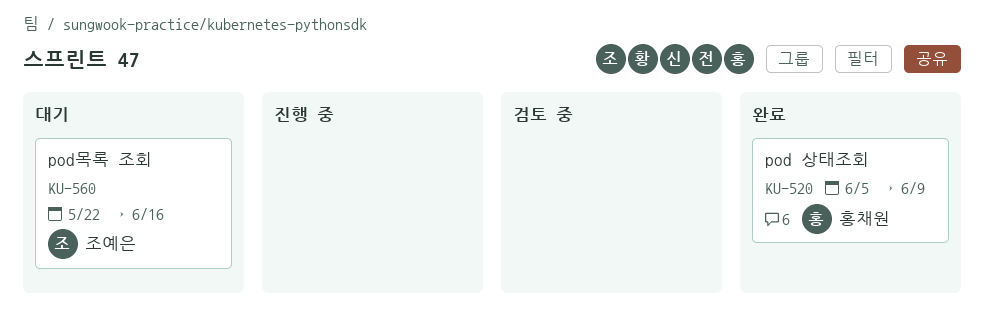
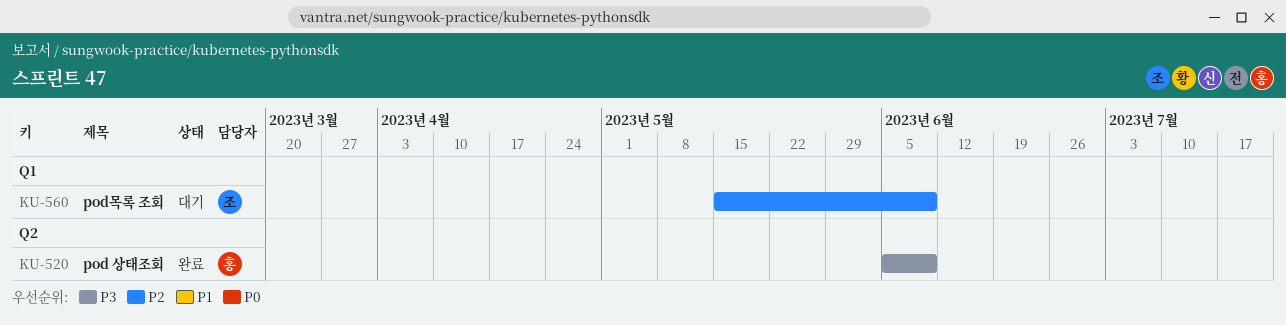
KU-560, start: May 22 -> May 15
KU-560, due: Jun 16 -> Jun 9

